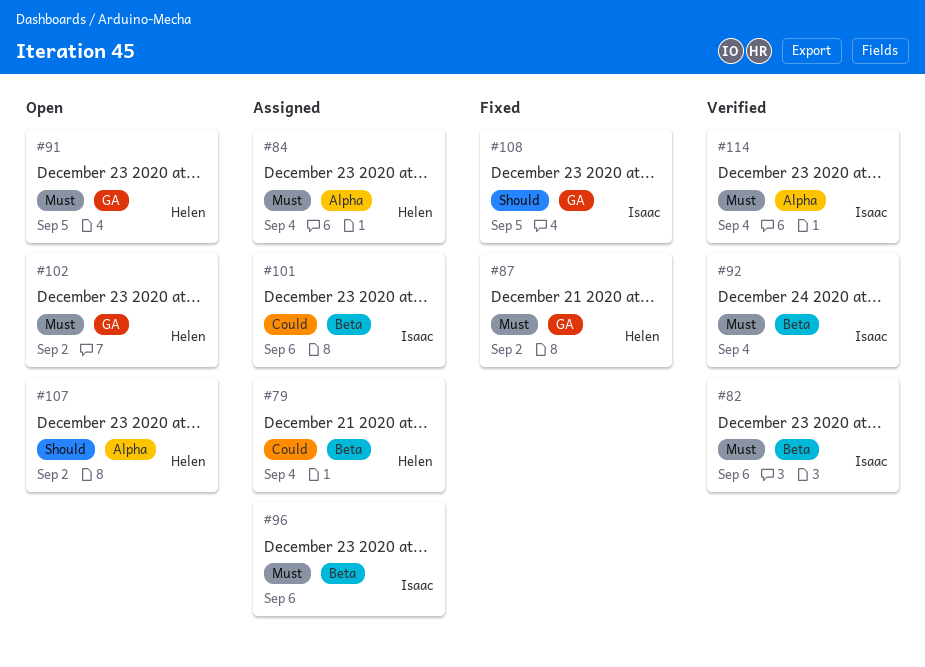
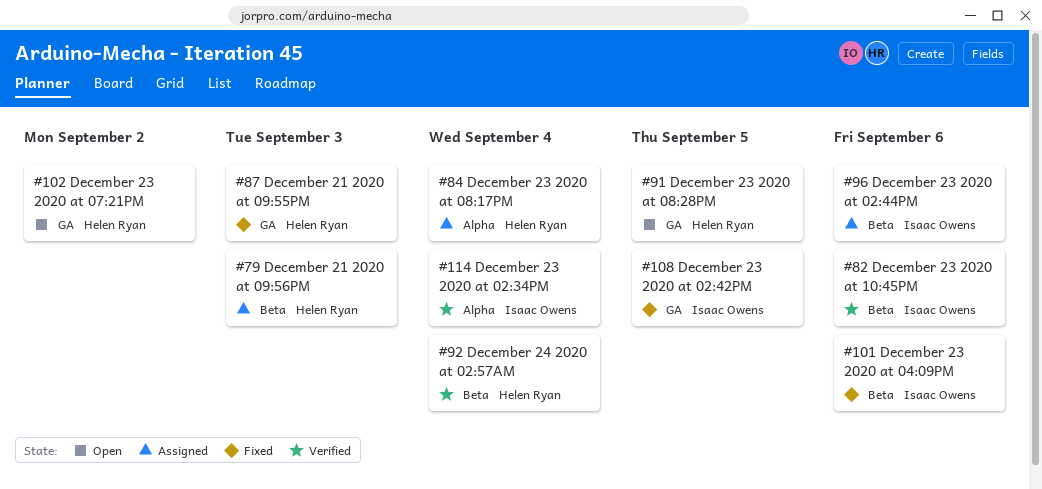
#79, due: Sep 4 -> Sep 3
#87, due: Sep 2 -> Sep 3
#92, owner: Isaac Owens -> Helen Ryan
#101, status: Assigned -> Fixed
#107: present -> none

